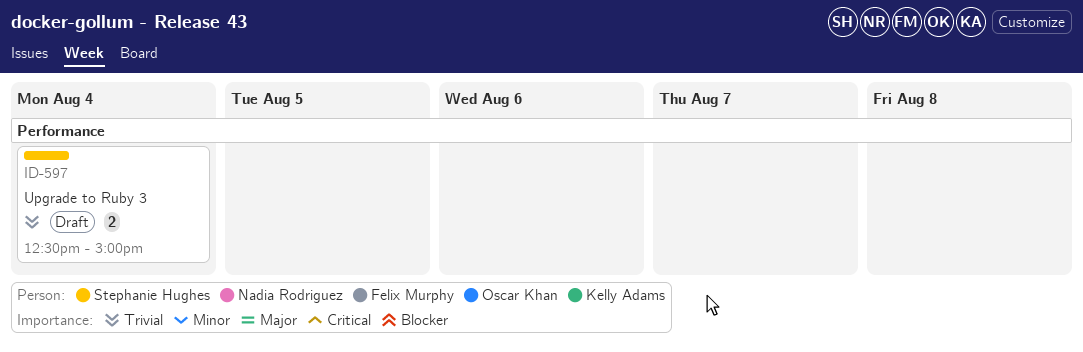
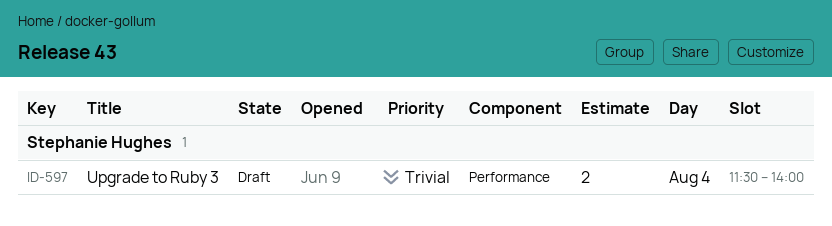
ID-597, begins: 12:30 -> 11:30
ID-597, ends: 15:00 -> 14:00

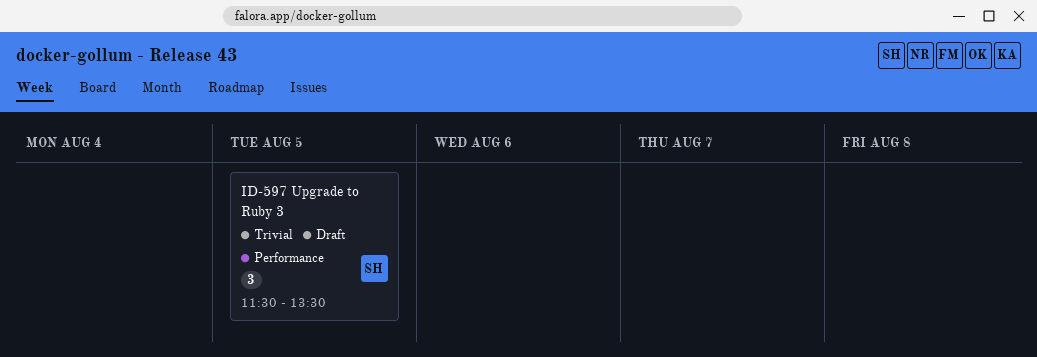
ID-597, estimate: 2 -> 3
ID-597, day: Aug 4 -> Aug 5
ID-597, ends: 14:00 -> 13:30

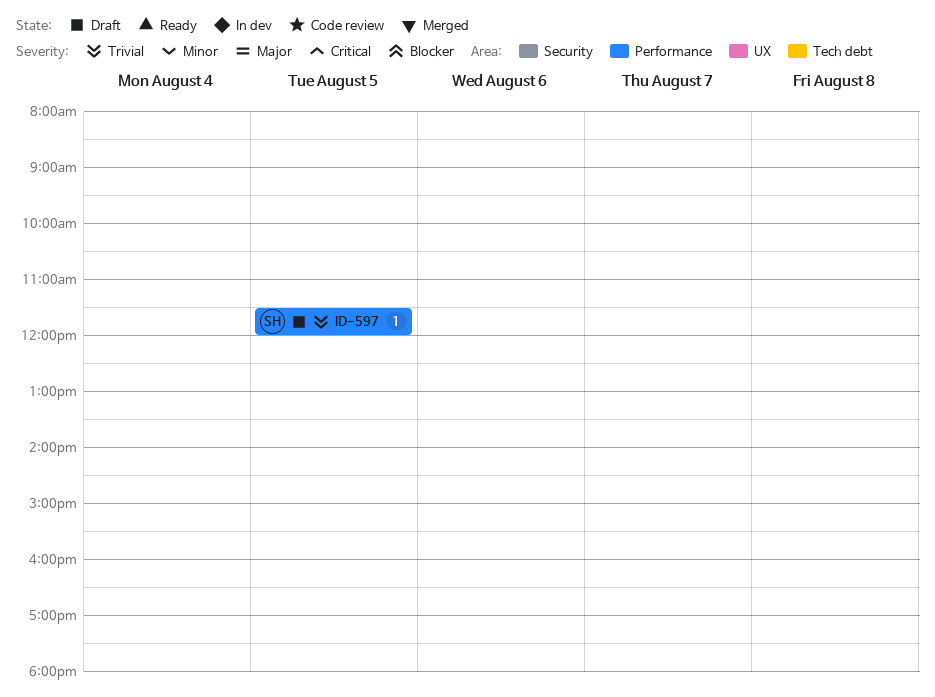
ID-597, estimate: 3 -> 1
ID-597, ends: 13:30 -> 12:00

